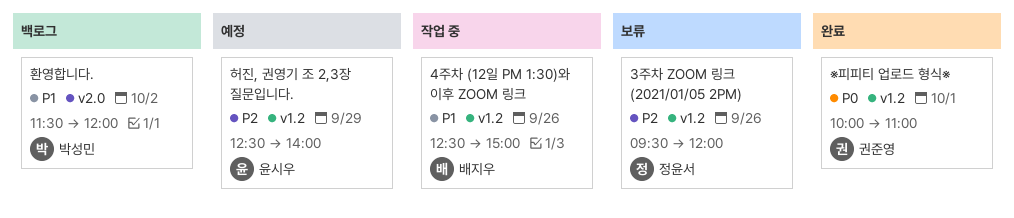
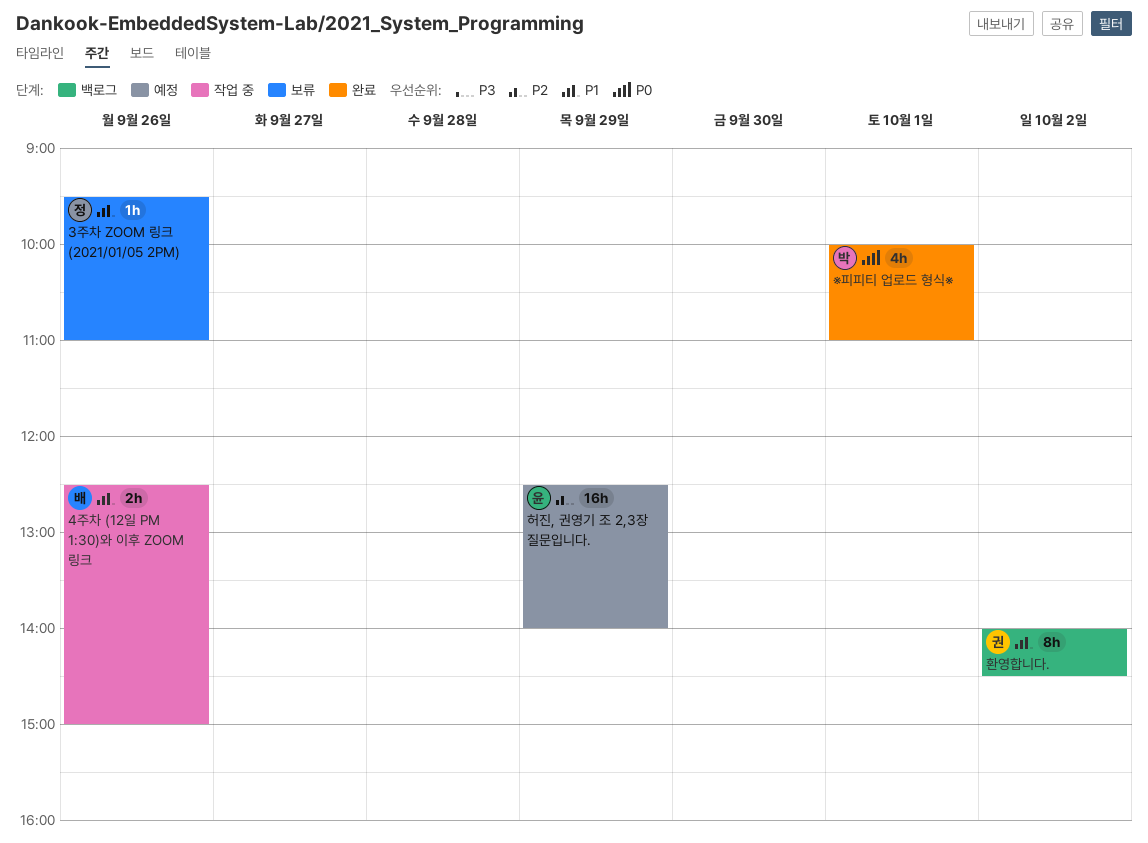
3주차 ZOOM 링크 (2021/01/05 2PM), priority: P2 -> P1
3주차 ZOOM 링크 (2021/01/05 2PM), ends: 12:00 -> 11:00
※피피티 업로드 형식※, owner: 권준영 -> 박성민
환영합니다., owner: 박성민 -> 권준영
환영합니다., begins: 11:30 -> 14:00
환영합니다., ends: 12:00 -> 14:30

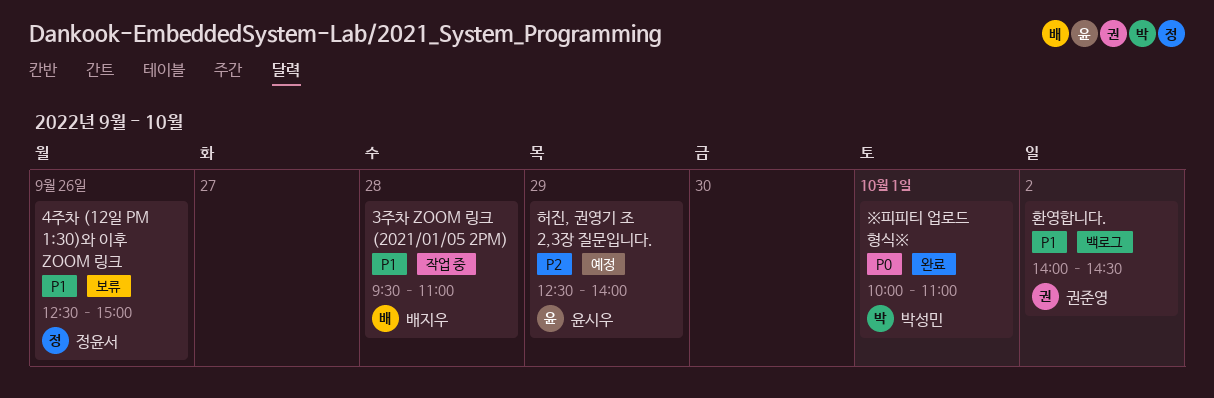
3주차 ZOOM 링크 (2021/01/05 2PM), status: 보류 -> 작업 중
3주차 ZOOM 링크 (2021/01/05 2PM), owner: 정윤서 -> 배지우
3주차 ZOOM 링크 (2021/01/05 2PM), day: Sep 26 -> Sep 28
4주차 (12일 PM 1:30)와 이후 ZOOM 링크, status: 작업 중 -> 보류
4주차 (12일 PM 1:30)와 이후 ZOOM 링크, owner: 배지우 -> 정윤서

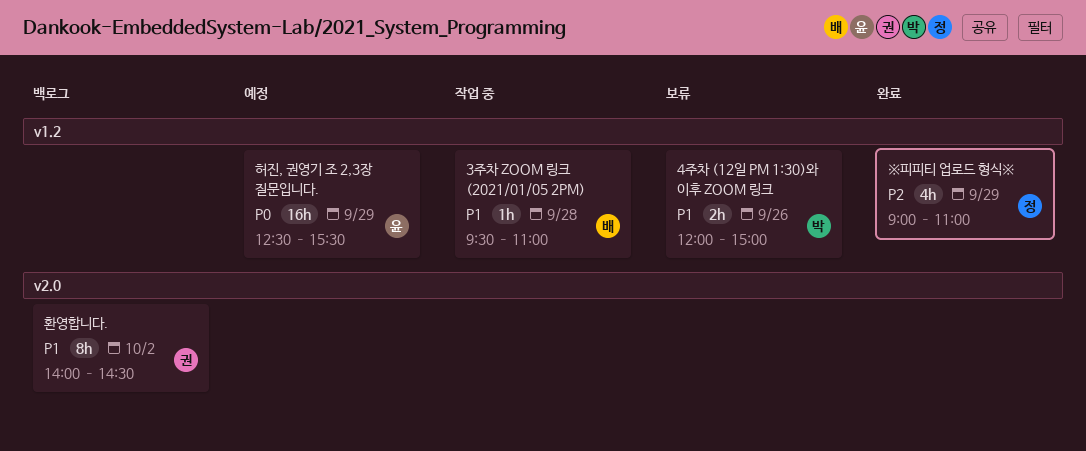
4주차 (12일 PM 1:30)와 이후 ZOOM 링크, owner: 정윤서 -> 박성민
4주차 (12일 PM 1:30)와 이후 ZOOM 링크, begins: 12:30 -> 12:00
※피피티 업로드 형식※, owner: 박성민 -> 정윤서
※피피티 업로드 형식※, priority: P0 -> P2
※피피티 업로드 형식※, day: Oct 1 -> Sep 29
※피피티 업로드 형식※, begins: 10:00 -> 09:00
허진, 권영기 조 2,3장 질문입니다., priority: P2 -> P0
허진, 권영기 조 2,3장 질문입니다., ends: 14:00 -> 15:30

